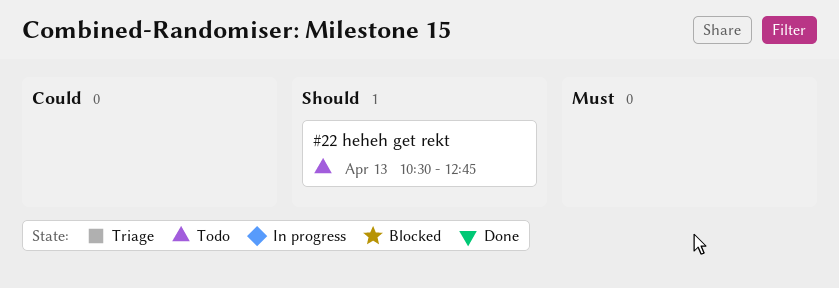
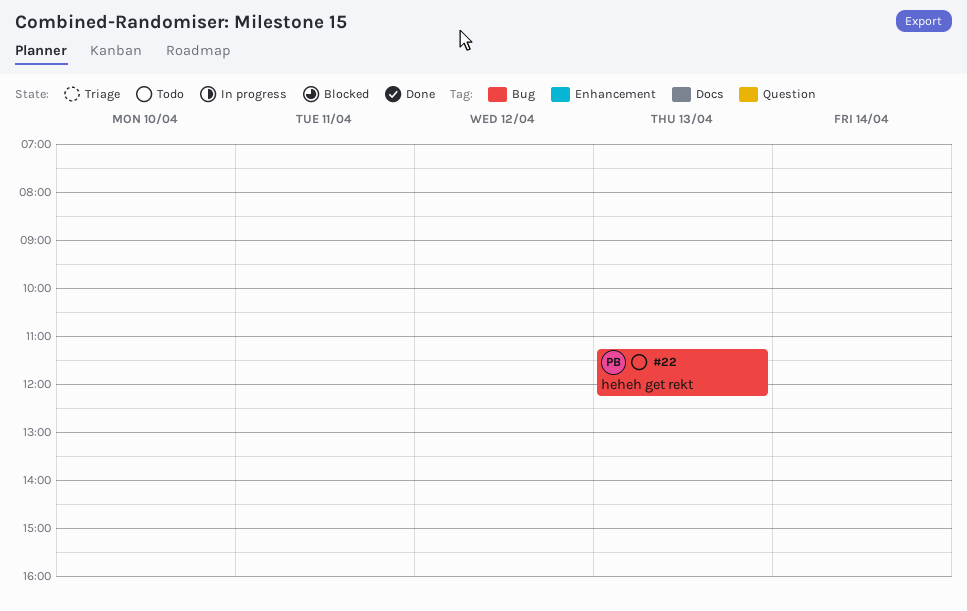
#22, begins: 10:30 -> 11:15
#22, ends: 12:45 -> 12:15

